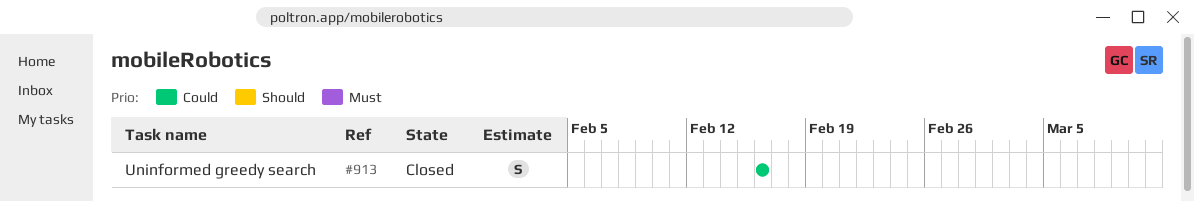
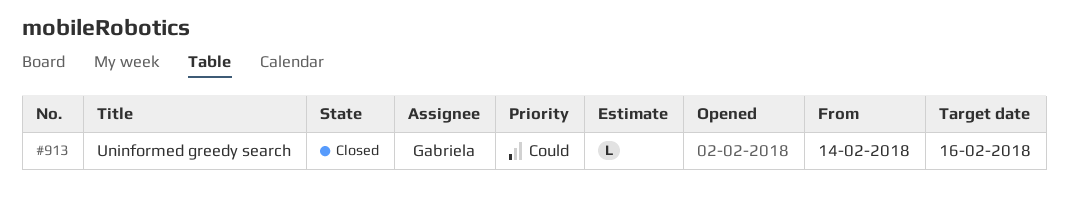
#913, estimate: S -> L
#913, start: Feb 16 -> Feb 14

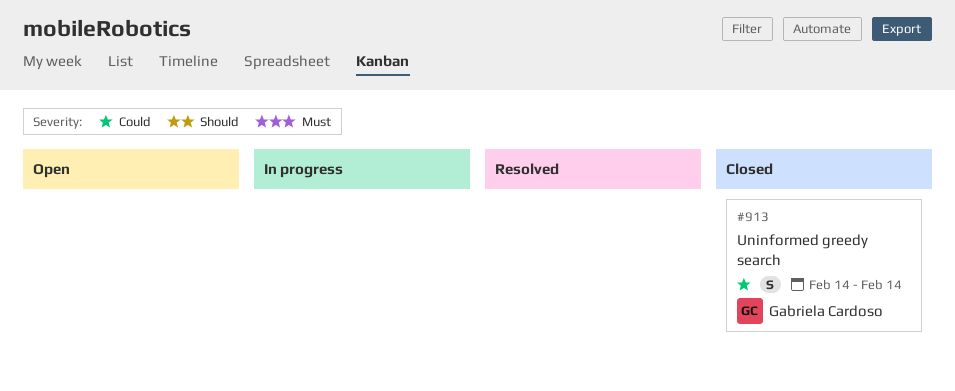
#913, estimate: L -> S
#913, due: Feb 16 -> Feb 14

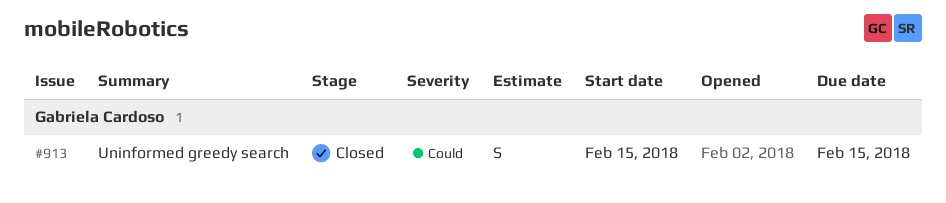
#913, start: Feb 14 -> Feb 15
#913, due: Feb 14 -> Feb 15

